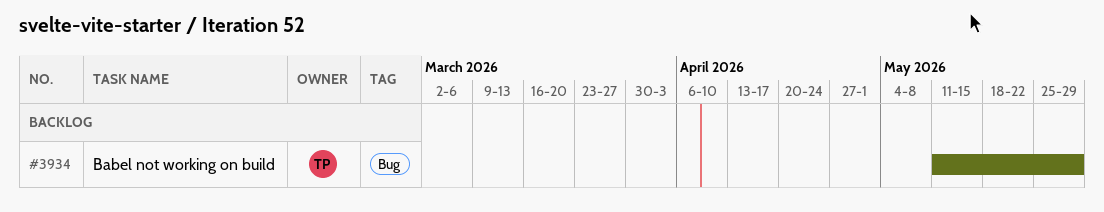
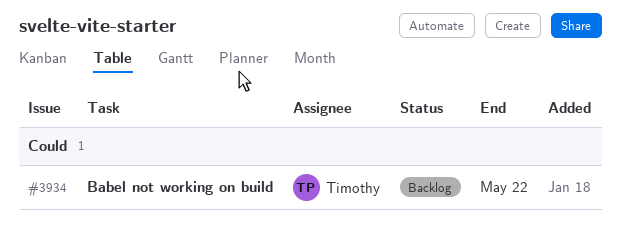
#3934, due: May 29 -> May 22

